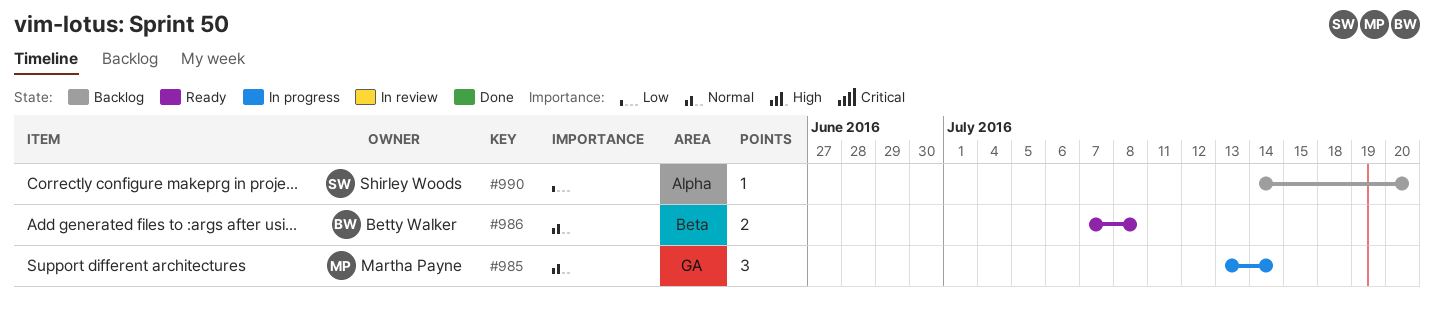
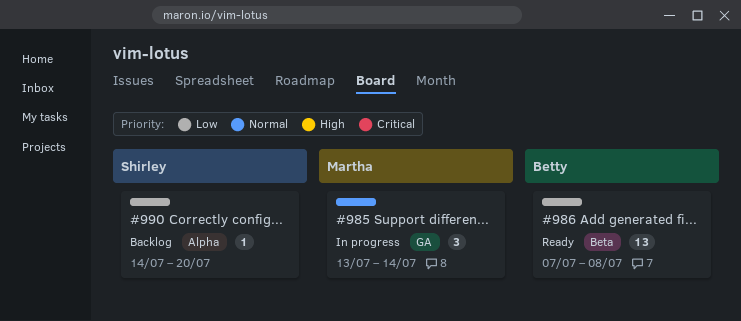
#986, priority: Normal -> Low
#986, estimate: 2 -> 13

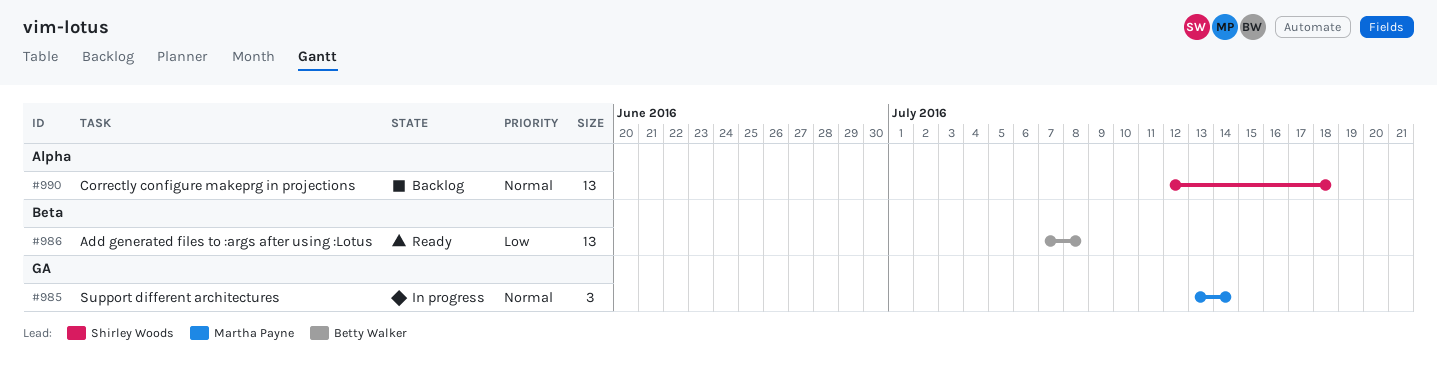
#990, priority: Low -> Normal
#990, estimate: 1 -> 13
#990, start: Jul 14 -> Jul 12
#990, due: Jul 20 -> Jul 18

